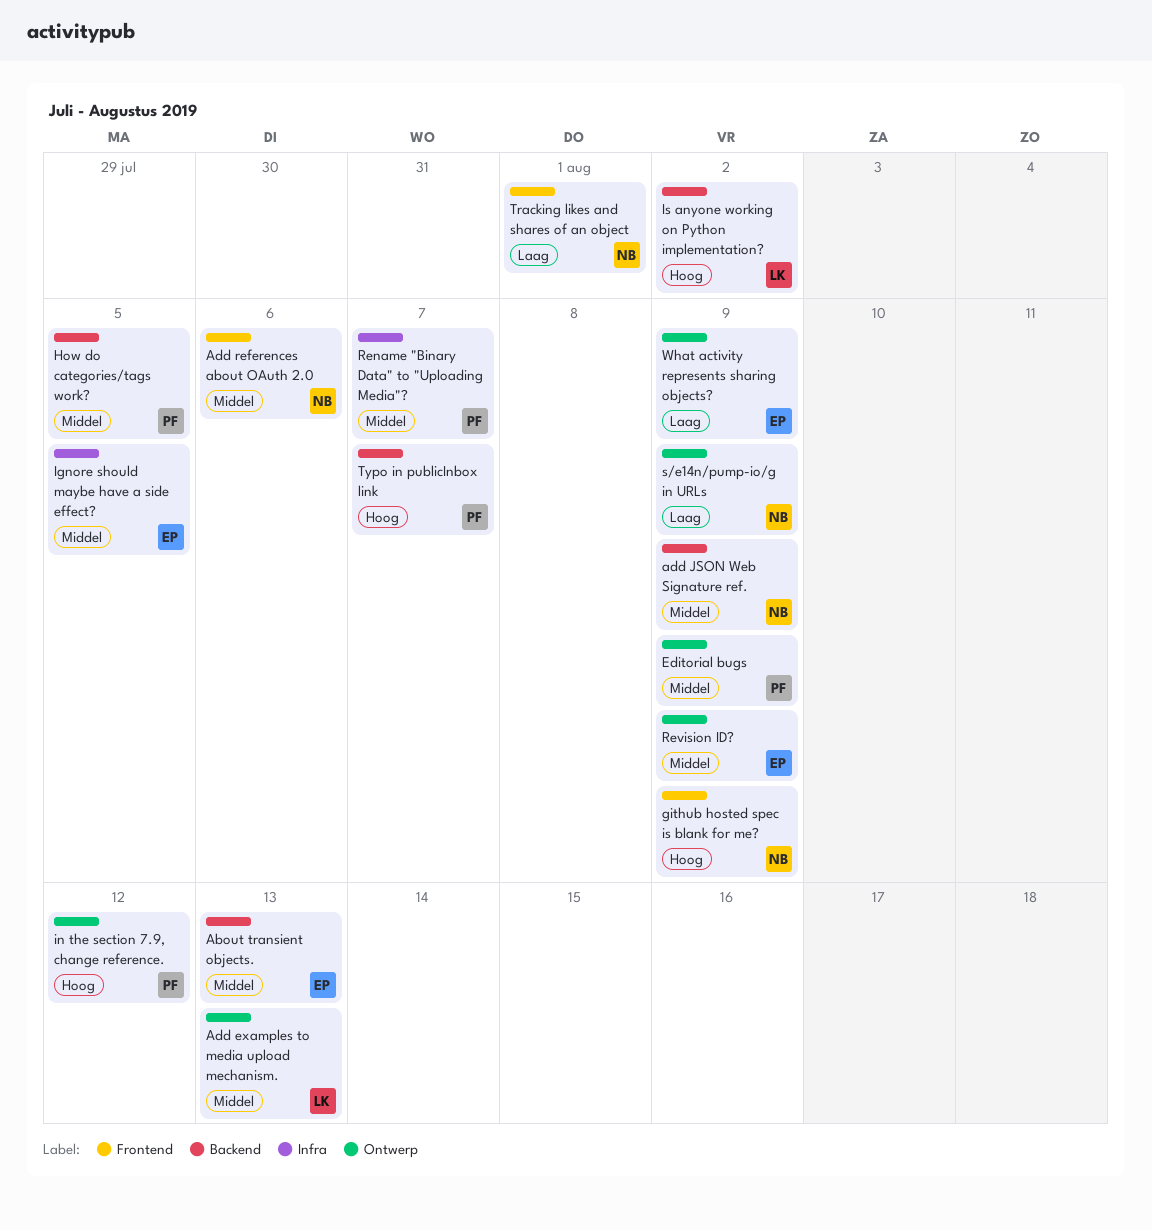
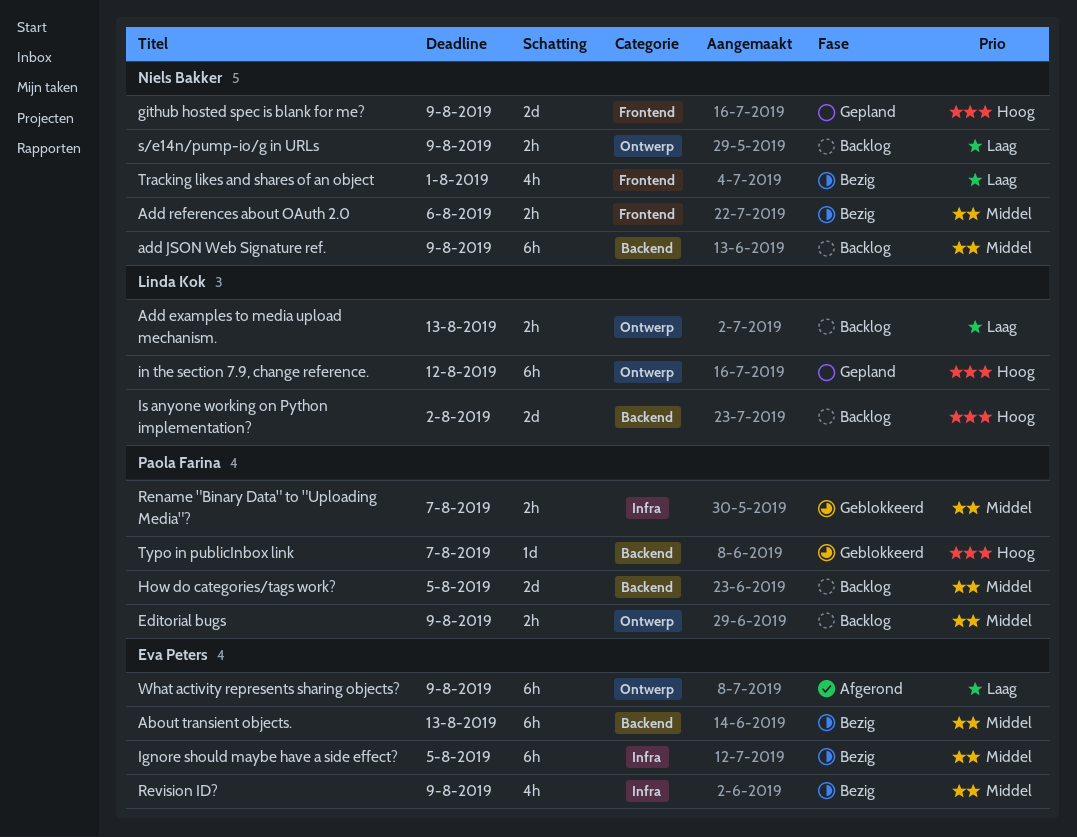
Add examples to media upload mechanism., priority: Middel -> Laag
in the section 7.9, change reference., owner: Paola Farina -> Linda Kok
Revision ID?, label: Ontwerp -> Infra

